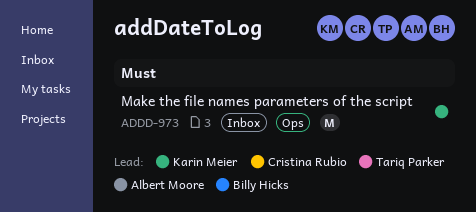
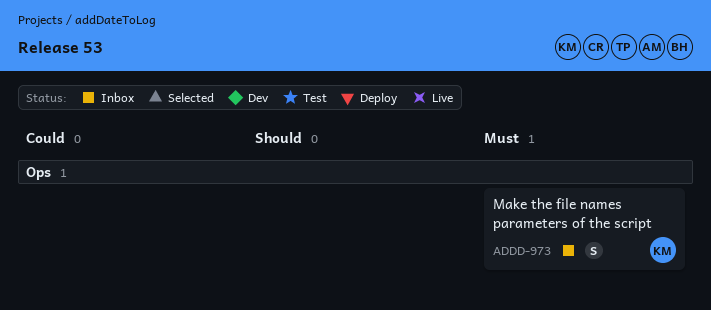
ADDD-973, estimate: M -> S

